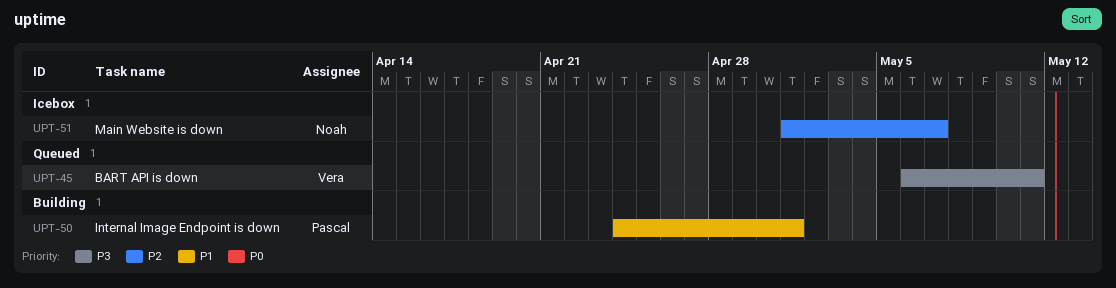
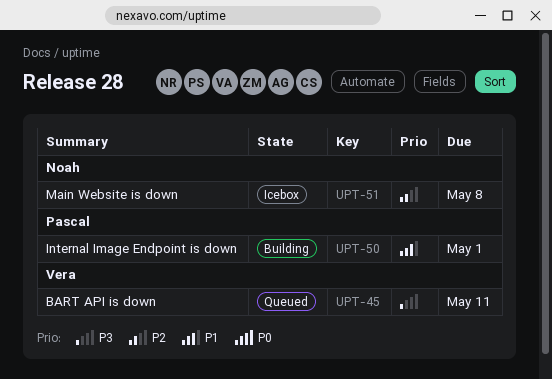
UPT-51, due: May 7 -> May 8

